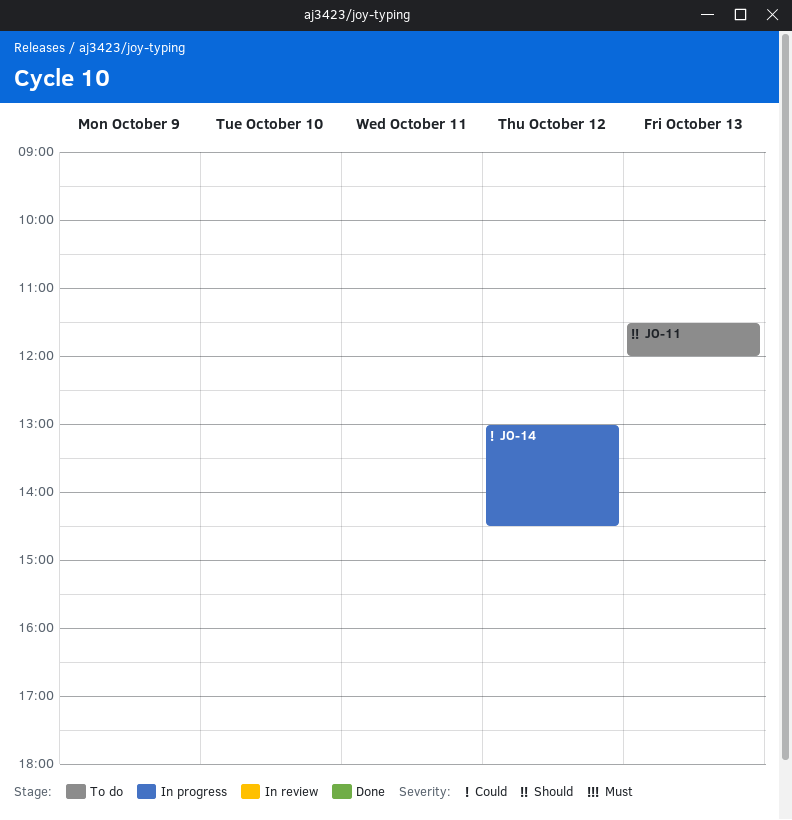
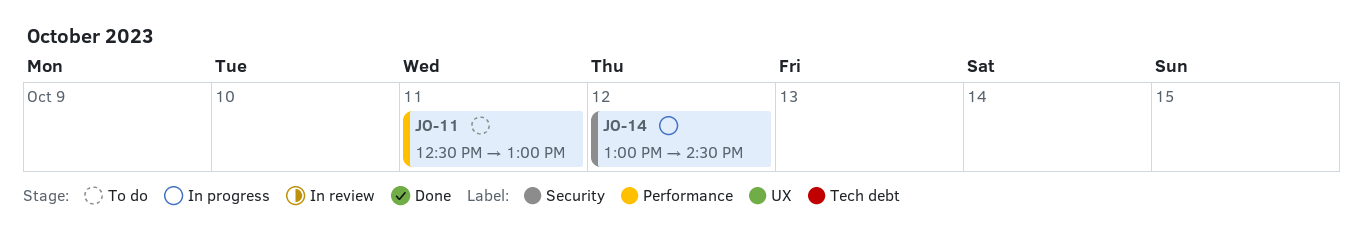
JO-11, day: Oct 13 -> Oct 11
JO-11, begins: 11:30 -> 12:30
JO-11, ends: 12:00 -> 13:00

